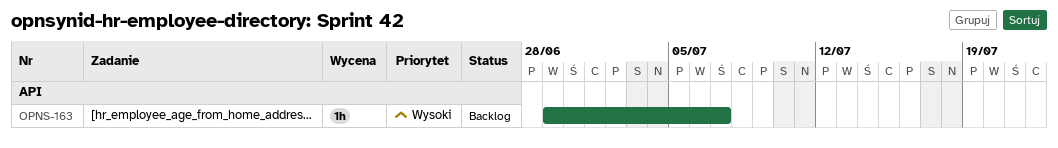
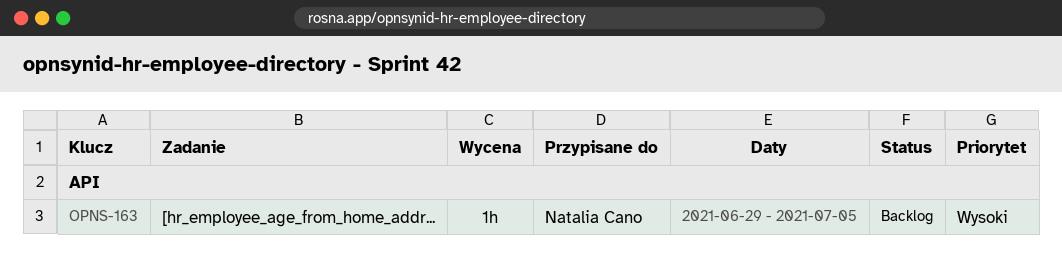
OPNS-163, due: Jul 7 -> Jul 5

